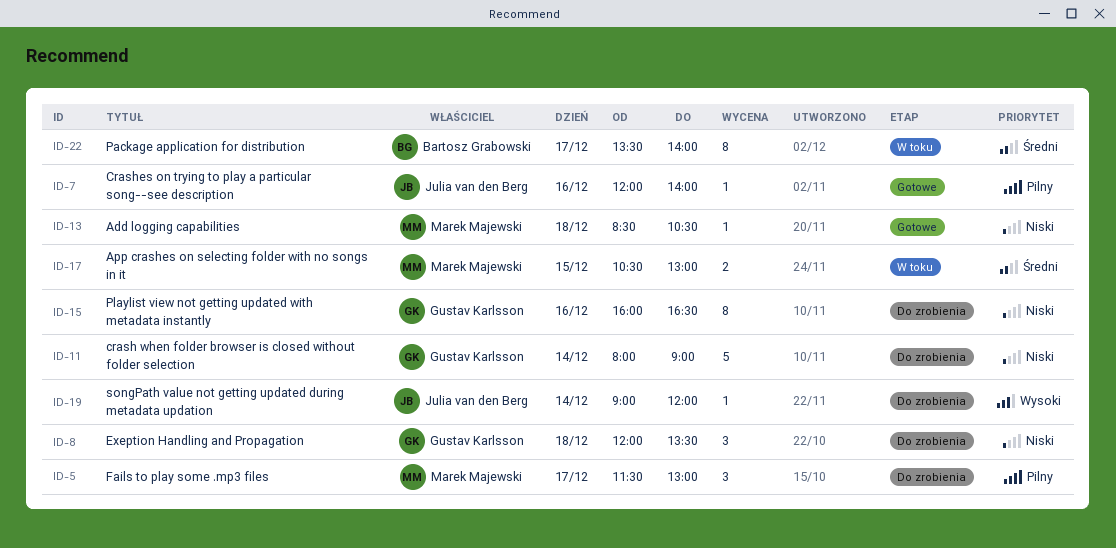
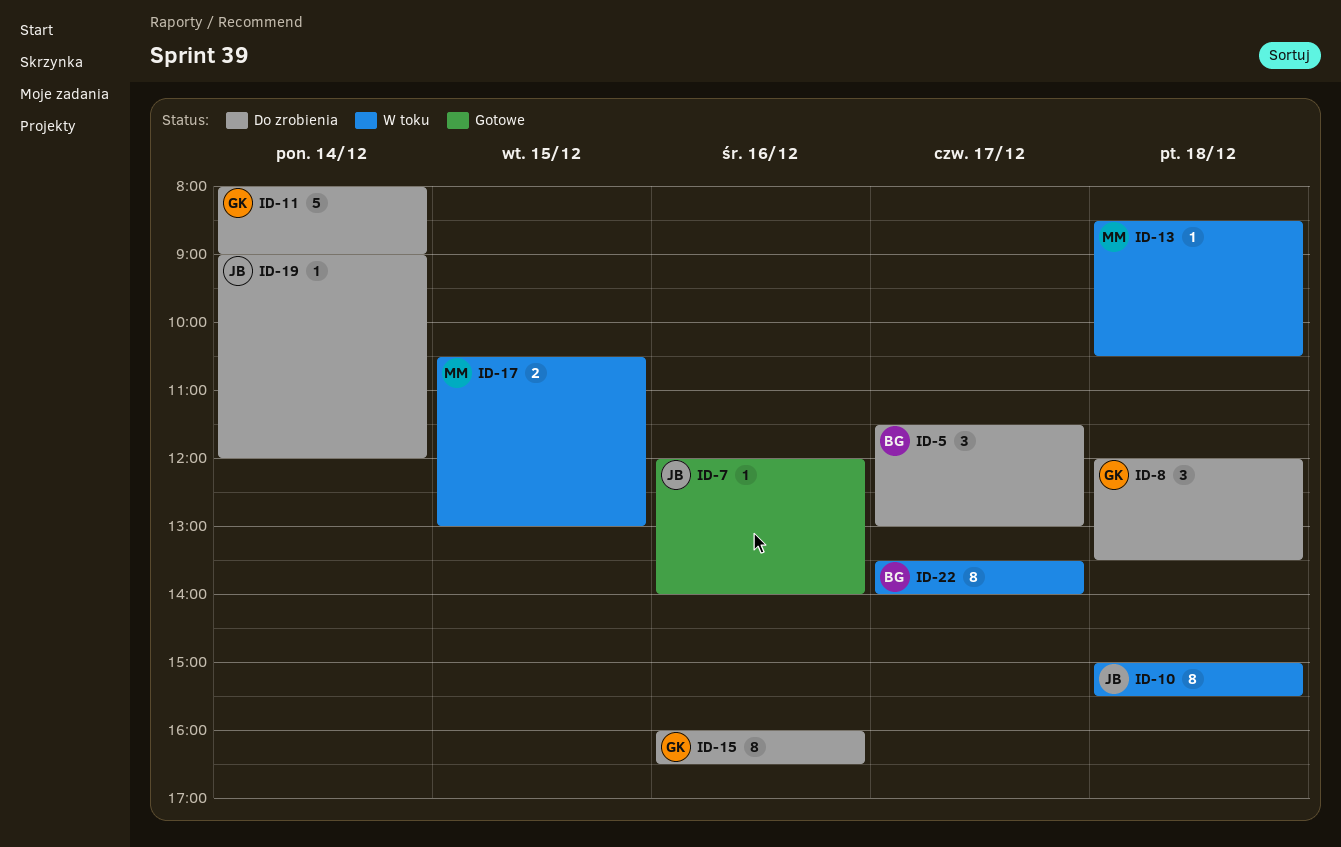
ID-5, owner: Marek Majewski -> Bartosz Grabowski
ID-10: none -> present
ID-13, status: Gotowe -> W toku

